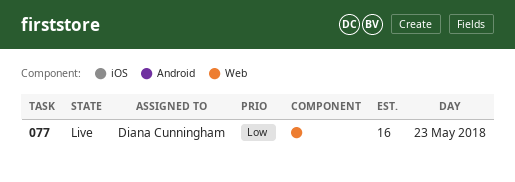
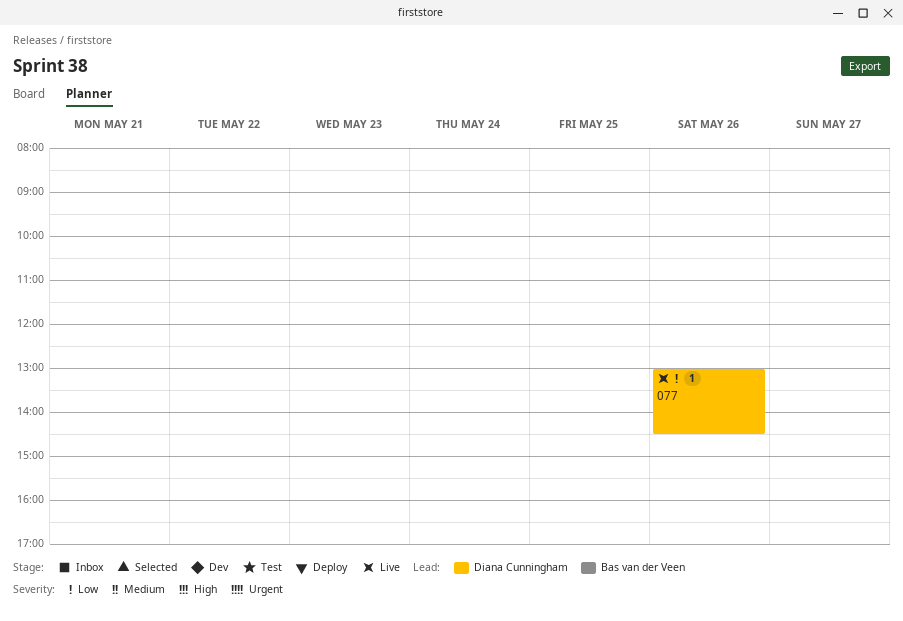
077, estimate: 16 -> 1
077, day: May 23 -> May 26

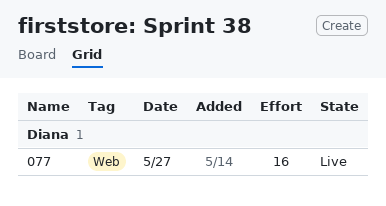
077, estimate: 1 -> 16
077, day: May 26 -> May 27

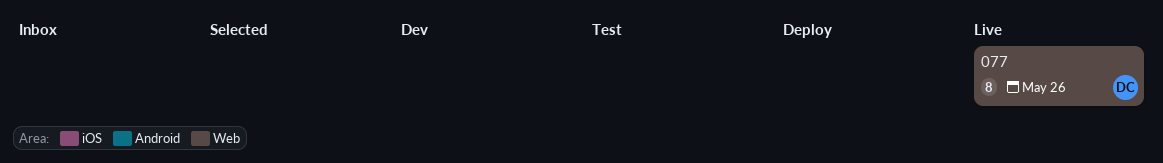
077, estimate: 16 -> 8
077, day: May 27 -> May 26

